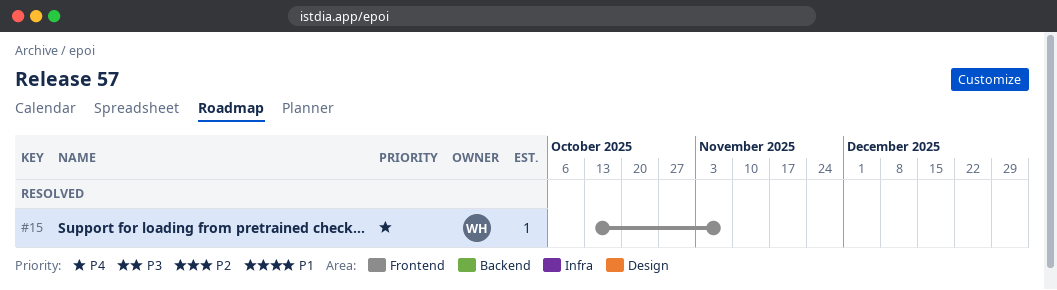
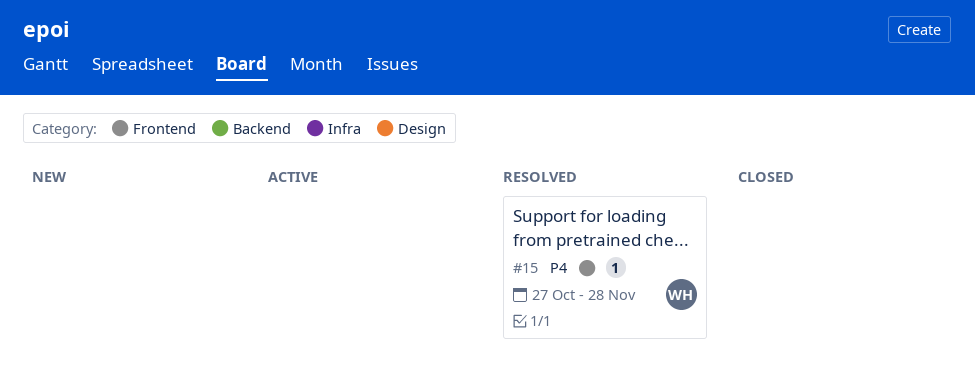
#15, start: Oct 13 -> Oct 27
#15, due: Nov 7 -> Nov 28

